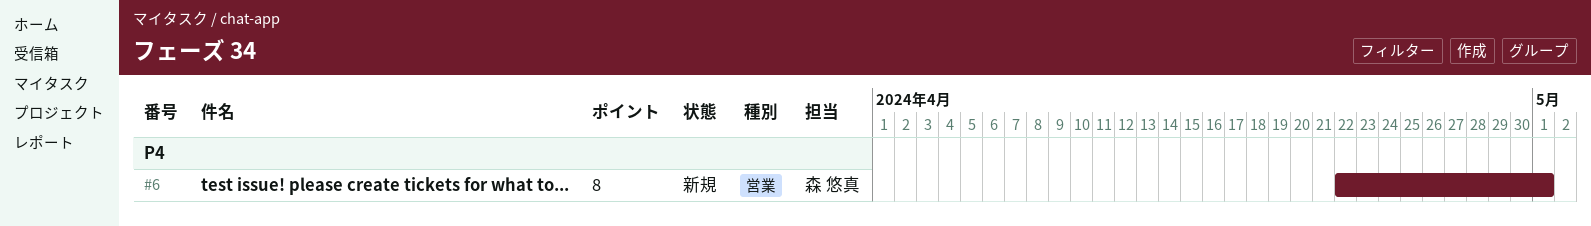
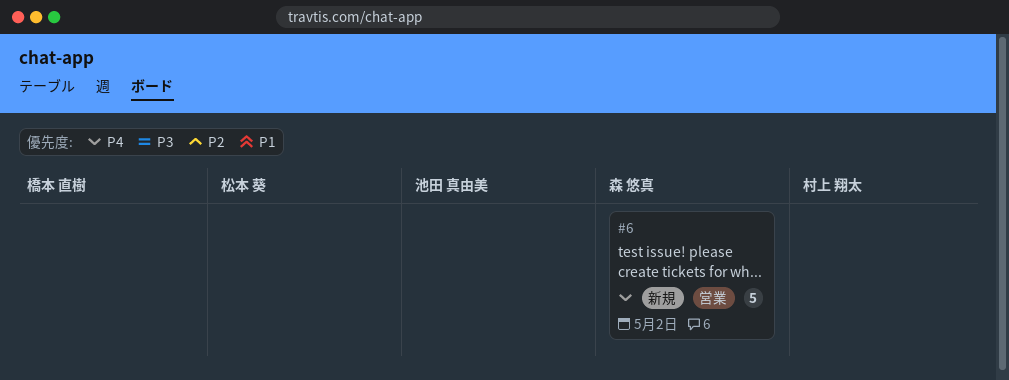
#6, estimate: 8 -> 5
#6, due: May 1 -> May 2

